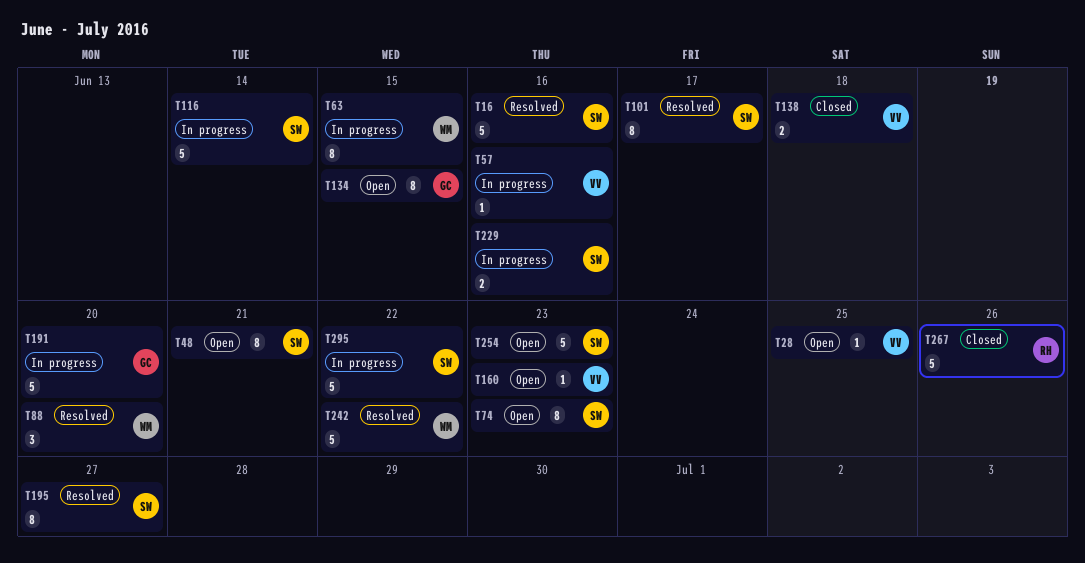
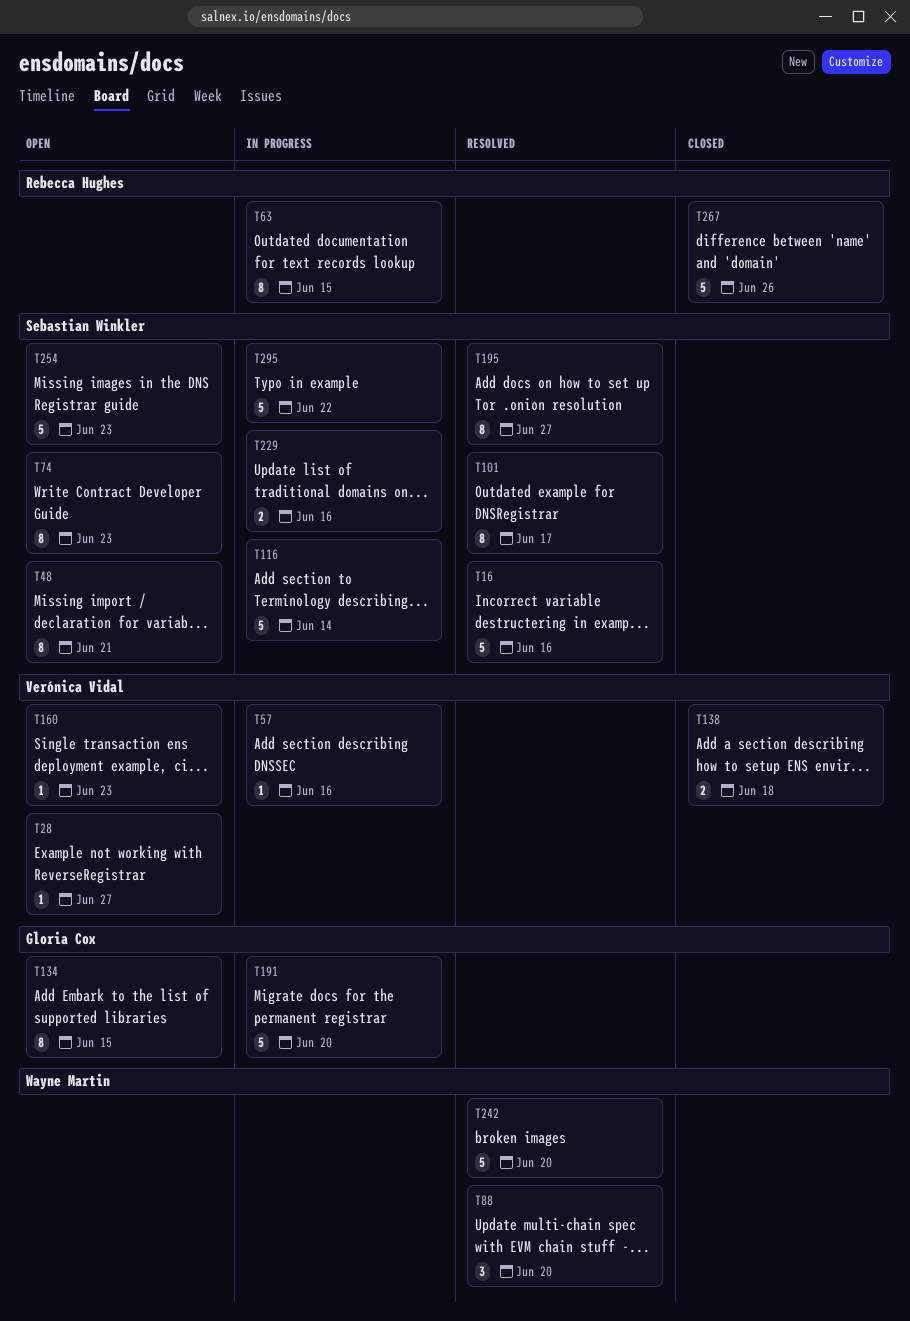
T28, due: Jun 25 -> Jun 27
T63, owner: Wayne Martin -> Rebecca Hughes
T242, due: Jun 22 -> Jun 20

